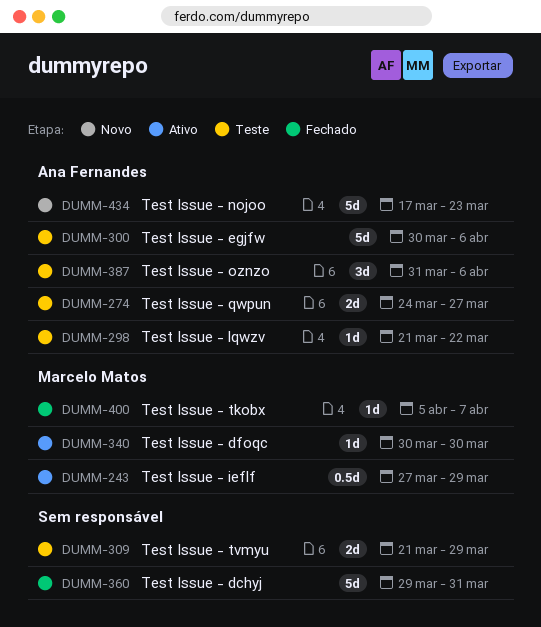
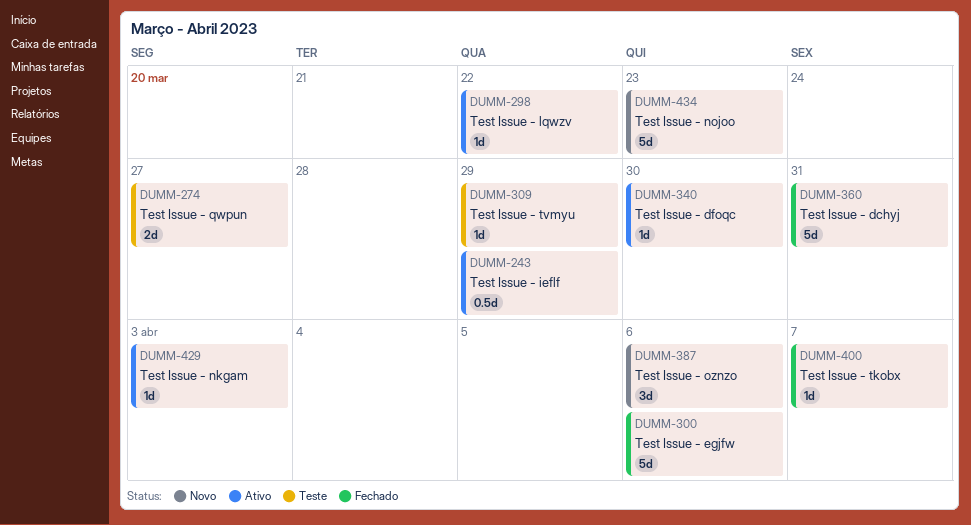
DUMM-298, status: Teste -> Ativo
DUMM-300, status: Teste -> Fechado
DUMM-309, estimate: 2d -> 1d
DUMM-387, status: Teste -> Novo
DUMM-429: none -> present

